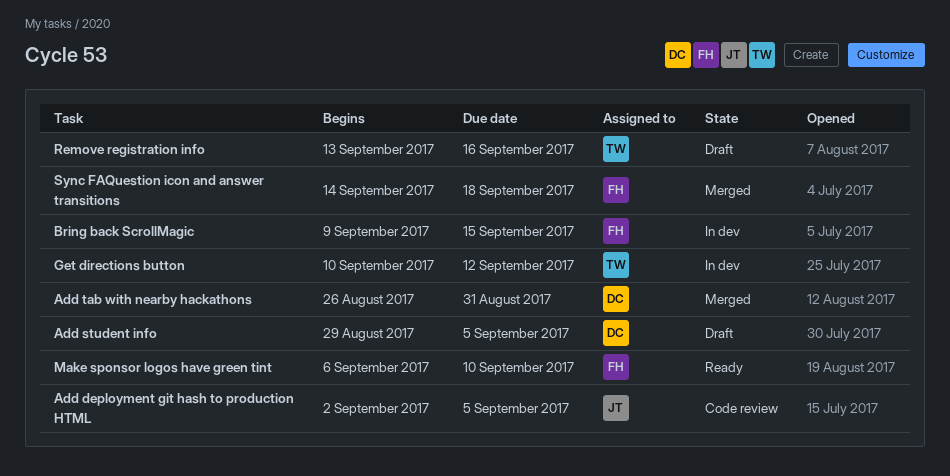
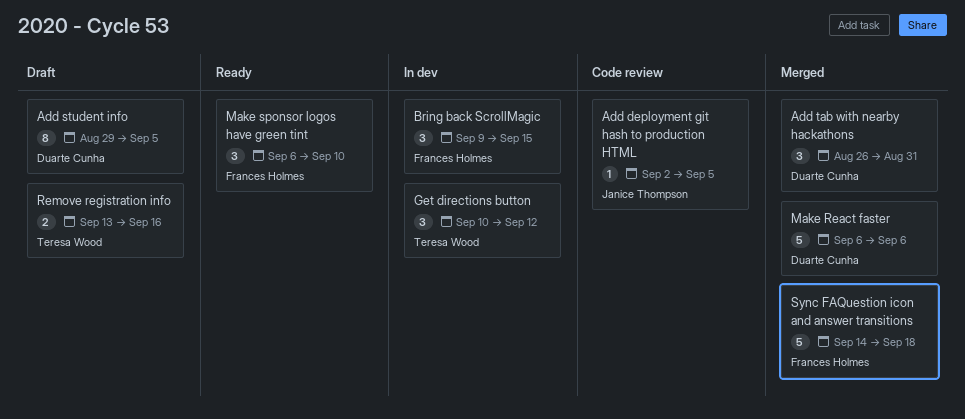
Make React faster: none -> present

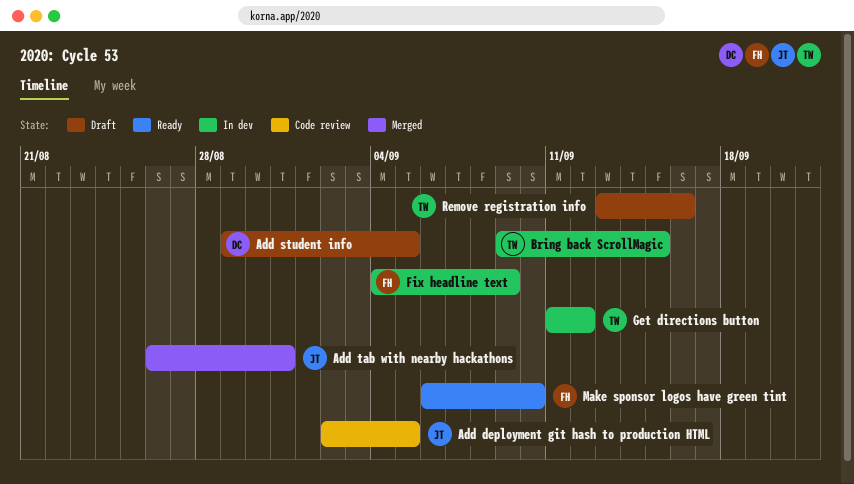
Add tab with nearby hackathons, owner: Duarte Cunha -> Janice Thompson
Bring back ScrollMagic, owner: Frances Holmes -> Teresa Wood
Fix headline text: none -> present
Get directions button, start: Sep 10 -> Sep 11
Make React faster: present -> none
Sync FAQuestion icon and answer transitions: present -> none

